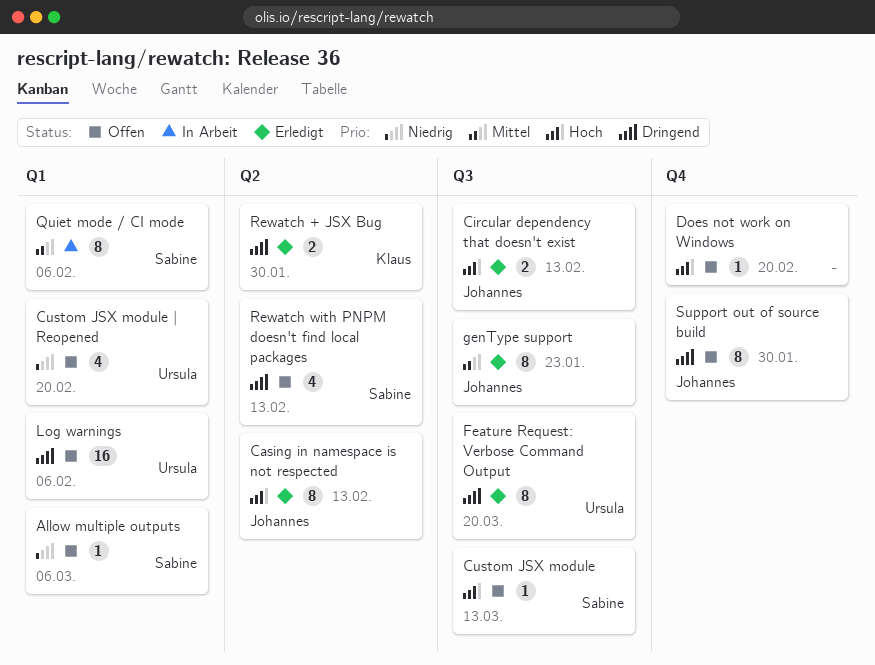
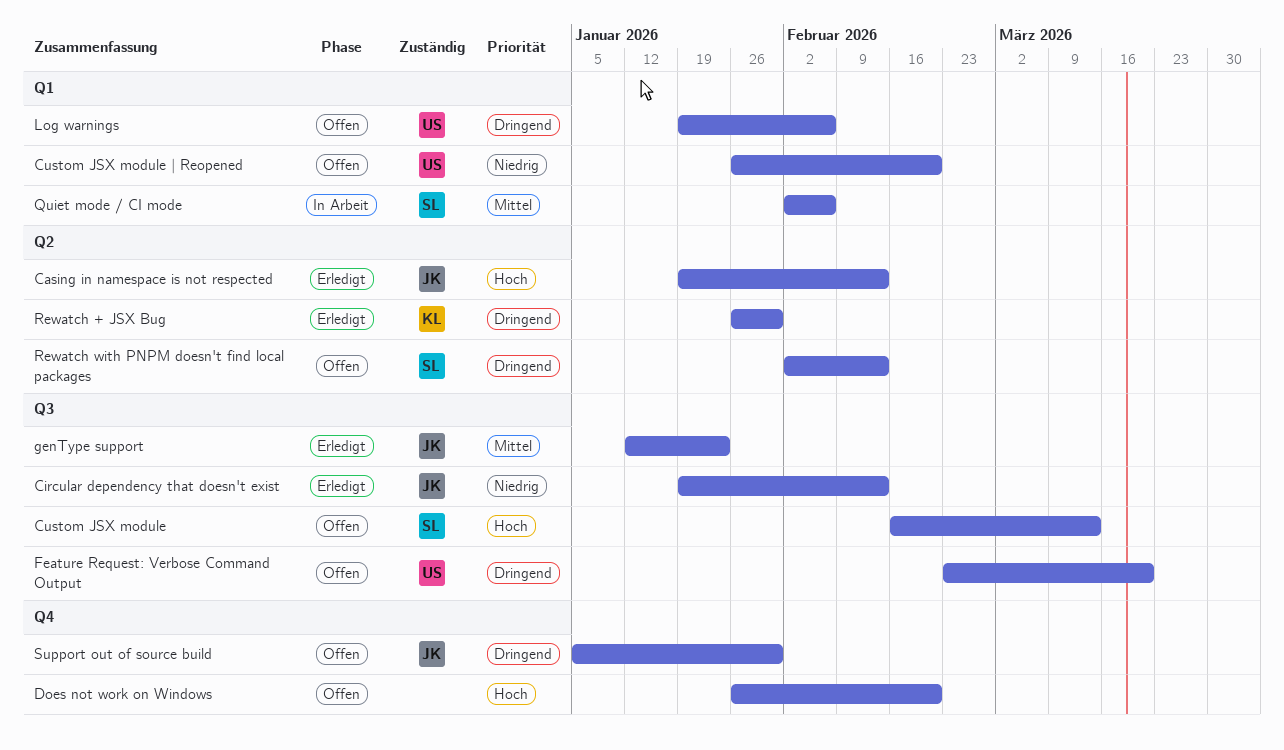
Allow multiple outputs: present -> none
Circular dependency that doesn't exist, priority: Hoch -> Niedrig
Feature Request: Verbose Command Output, status: Erledigt -> Offen

